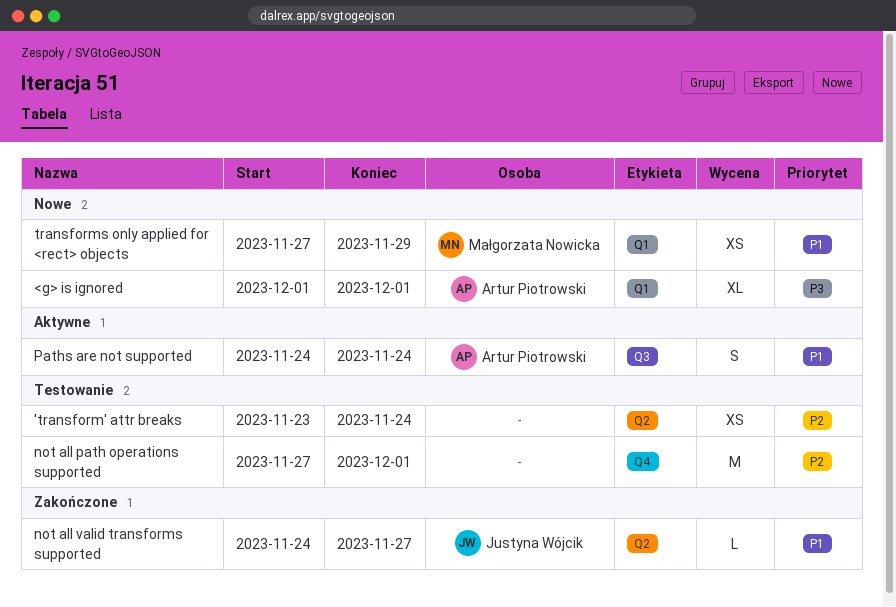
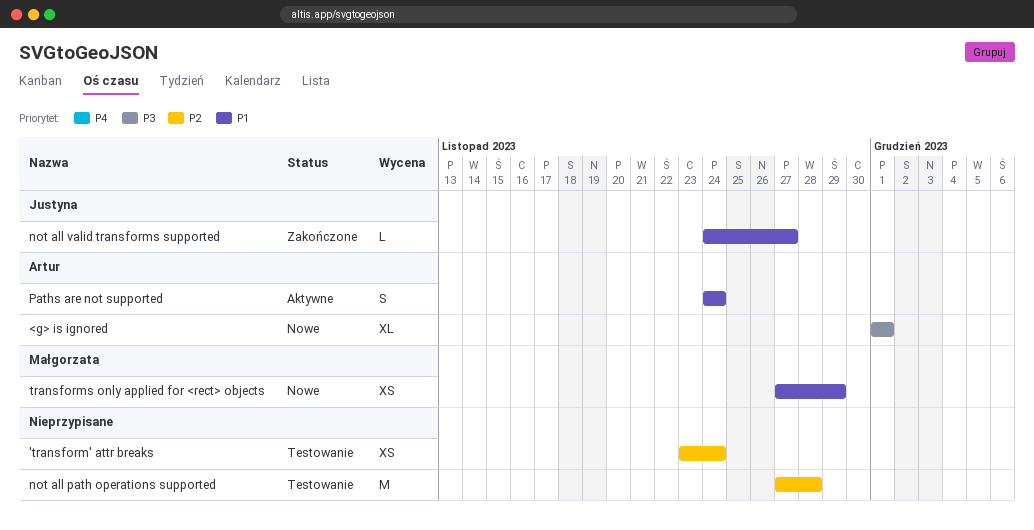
not all path operations supported, due: Dec 1 -> Nov 28

